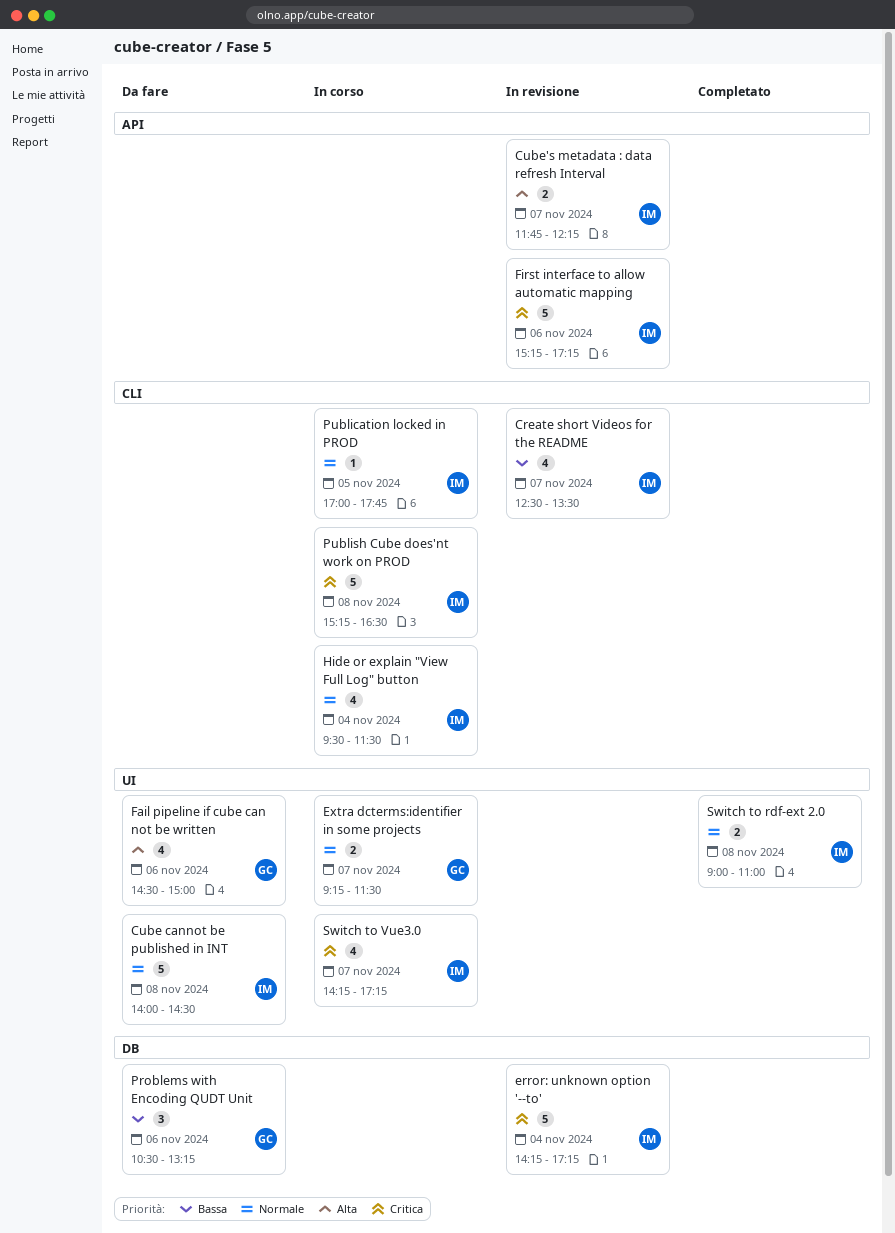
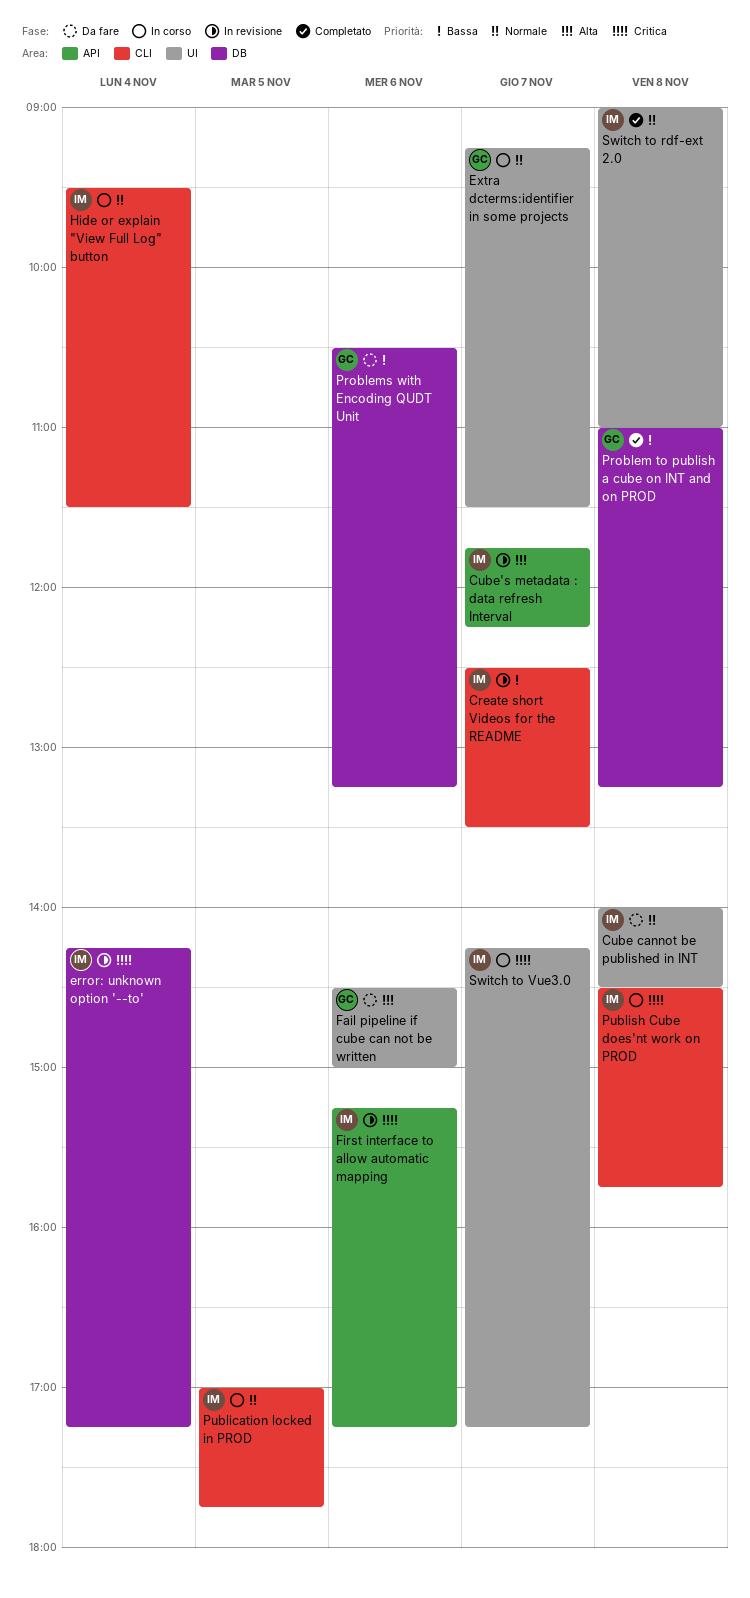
Problem to publish a cube on INT and on PROD: none -> present
Publish Cube does'nt work on PROD, begins: 15:15 -> 14:30
Publish Cube does'nt work on PROD, ends: 16:30 -> 15:45

